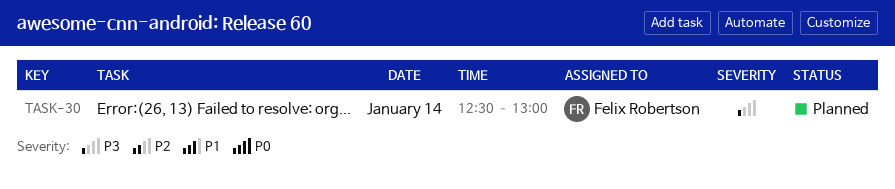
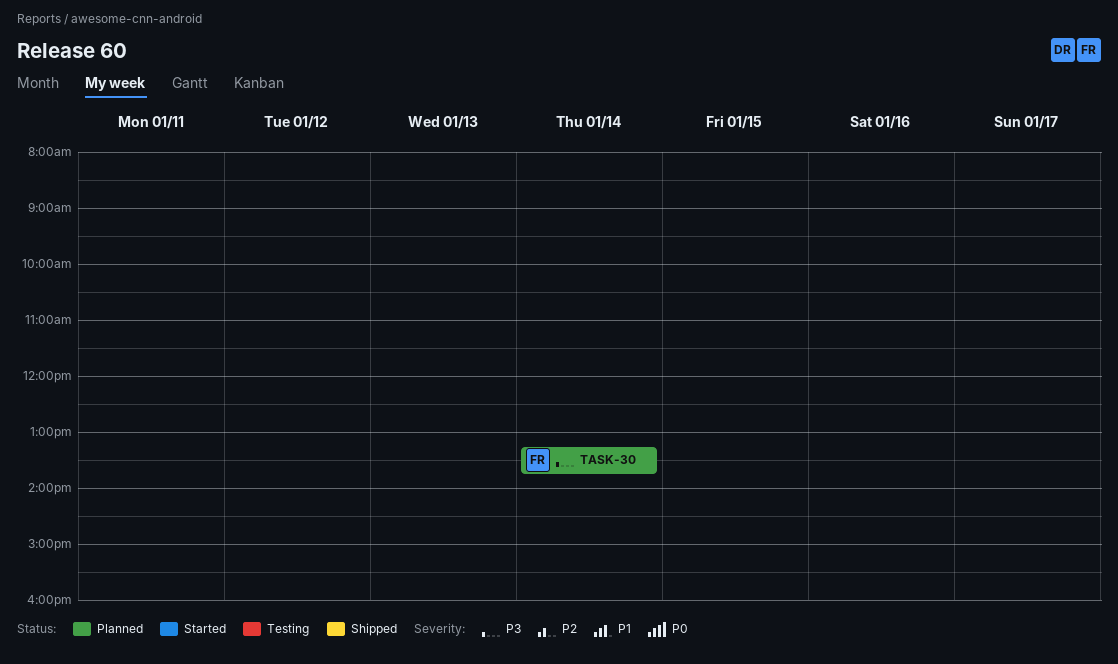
TASK-30, begins: 12:30 -> 13:15
TASK-30, ends: 13:00 -> 13:45

